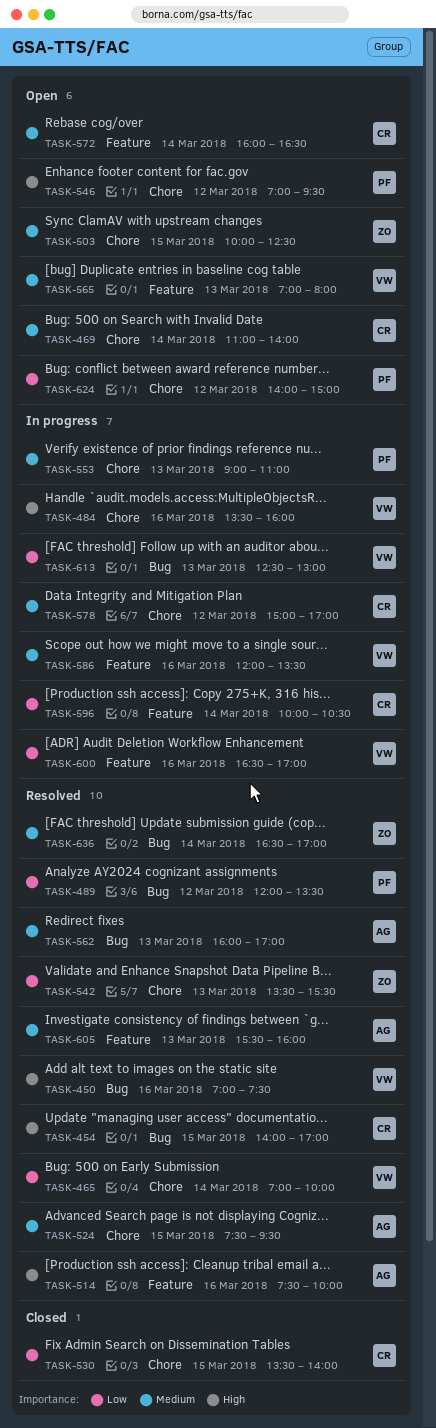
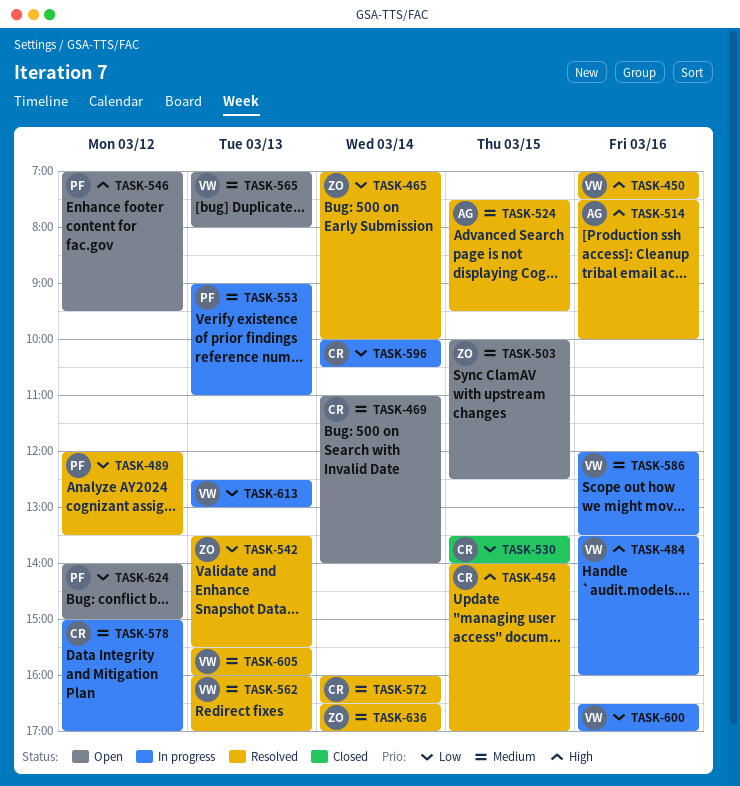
TASK-465, owner: VW -> ZO
TASK-562, owner: AG -> VW
TASK-572, status: Open -> Resolved
TASK-605, owner: AG -> VW

